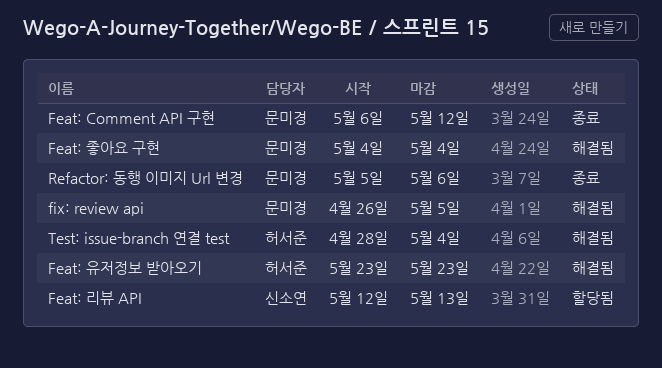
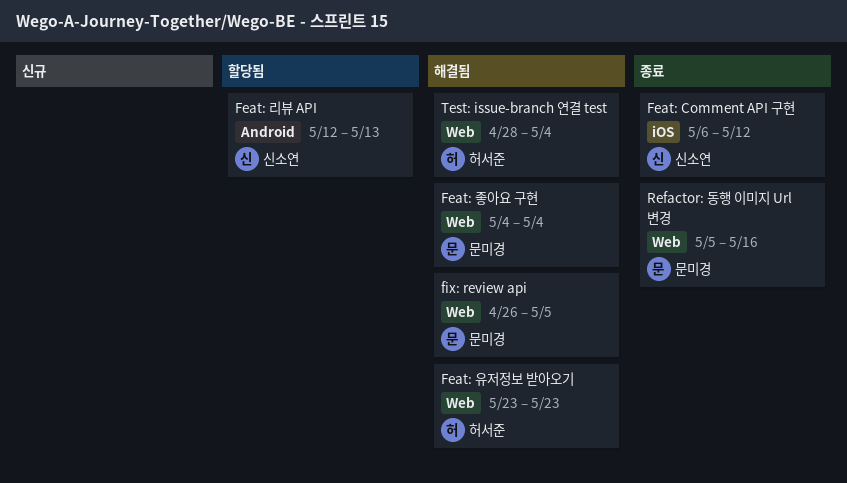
Feat: Comment API 구현, owner: 문미경 -> 신소연
Refactor: 동행 이미지 Url 변경, due: May 6 -> May 16

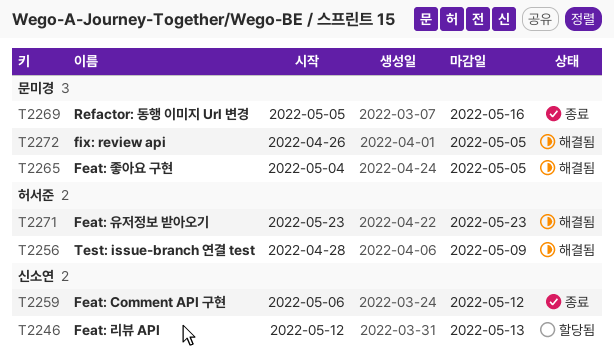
Feat: 좋아요 구현, due: May 4 -> May 5
Test: issue-branch 연결 test, due: May 4 -> May 9

